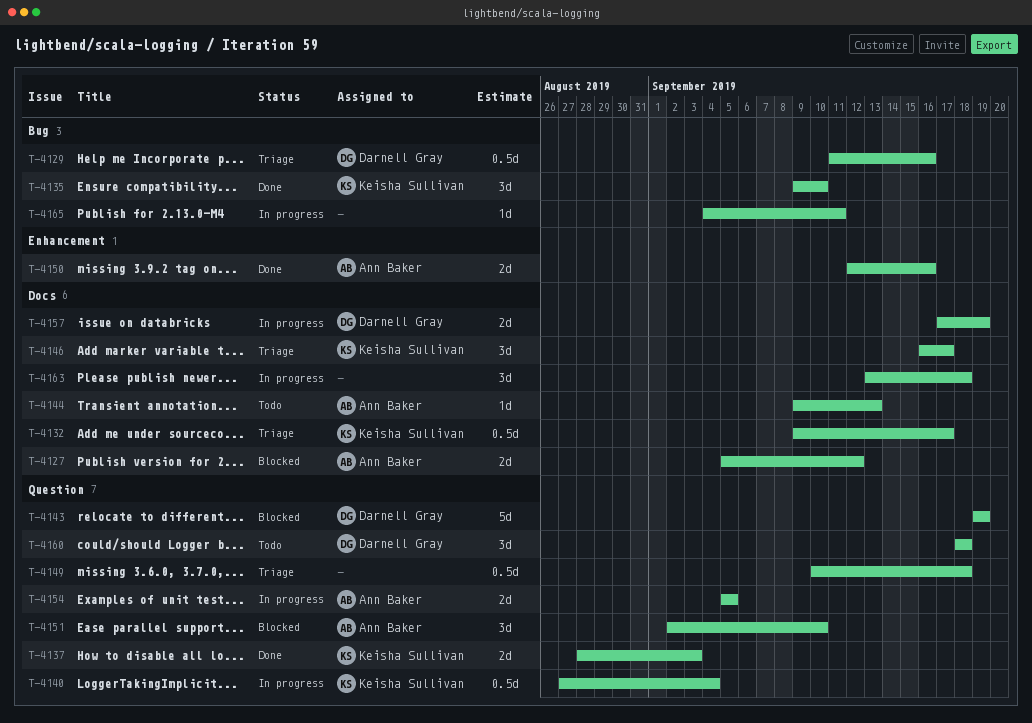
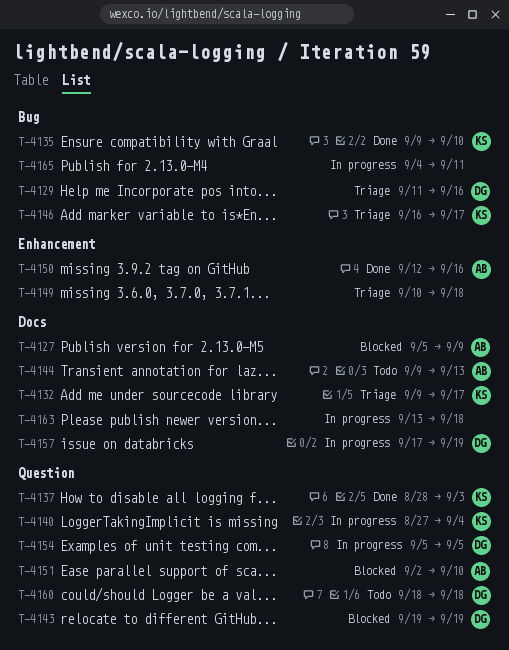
T-4127, due: Sep 12 -> Sep 9
T-4146, label: Docs -> Bug
T-4149, label: Question -> Enhancement
T-4154, owner: Ann Baker -> Darnell Gray

